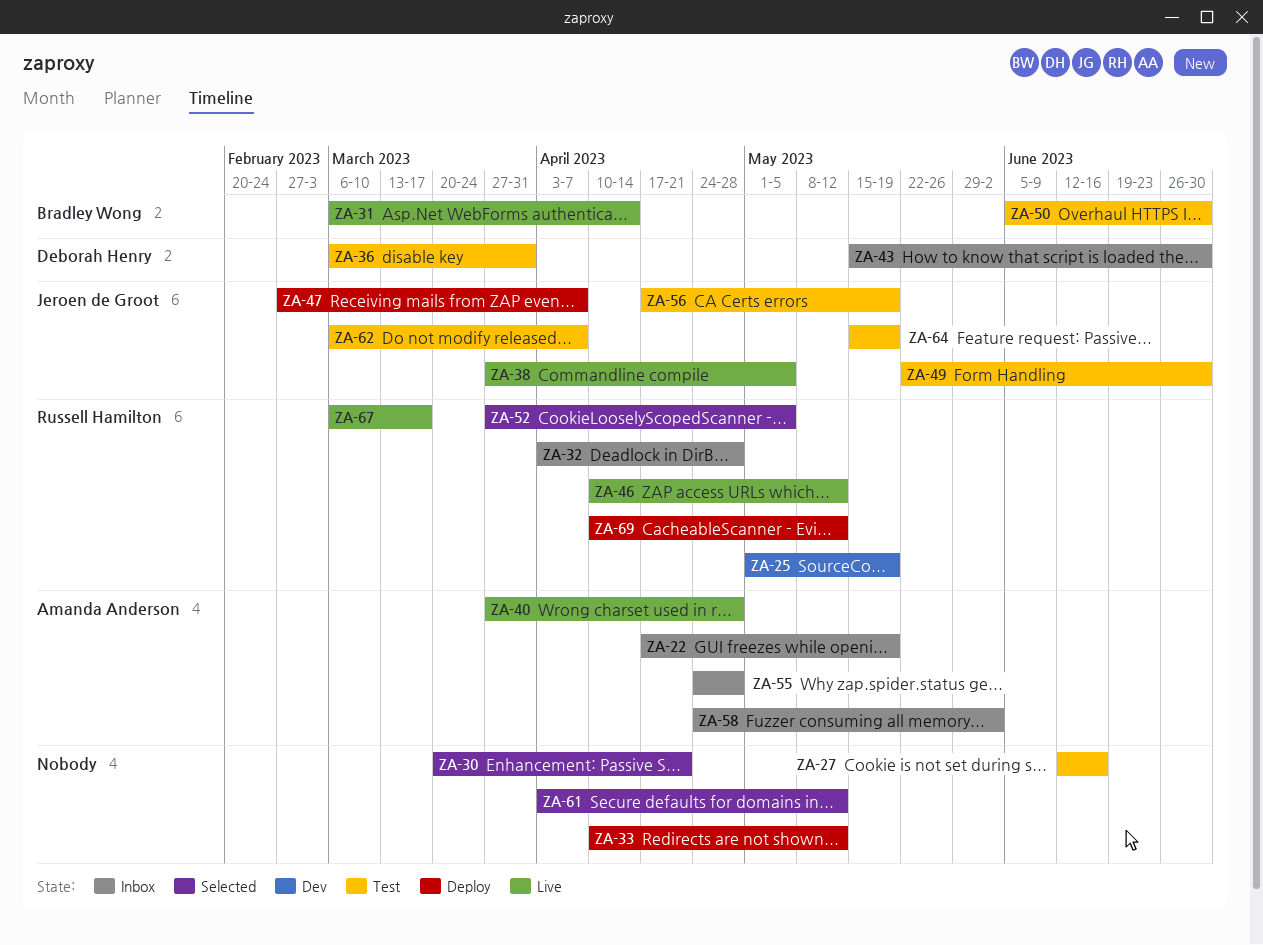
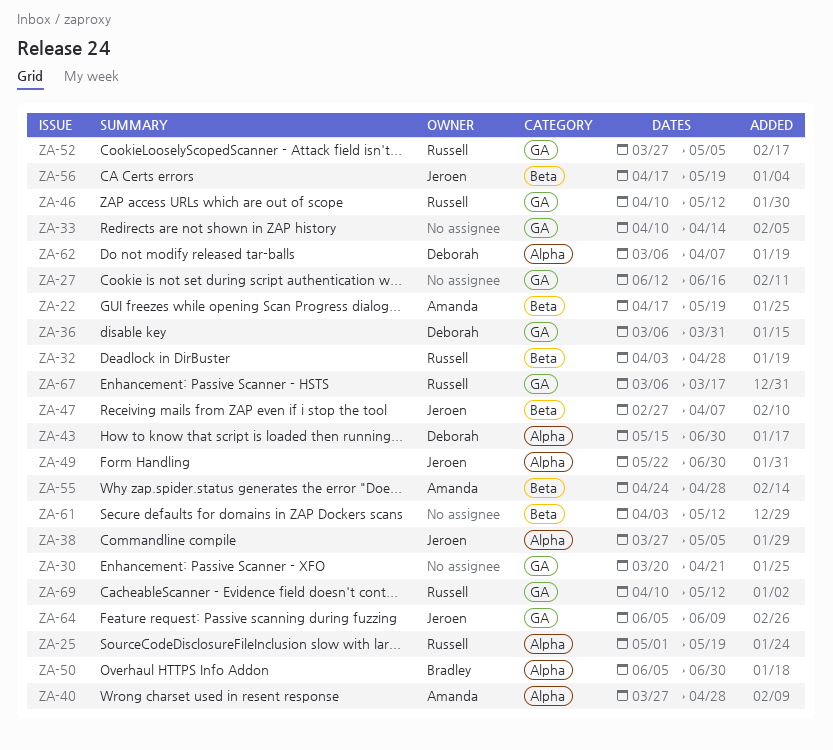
ZA-31: present -> none
ZA-33, due: May 12 -> Apr 14
ZA-58: present -> none
ZA-62, owner: Jeroen de Groot -> Deborah Henry
ZA-64, start: May 15 -> Jun 5
ZA-64, due: May 19 -> Jun 9

